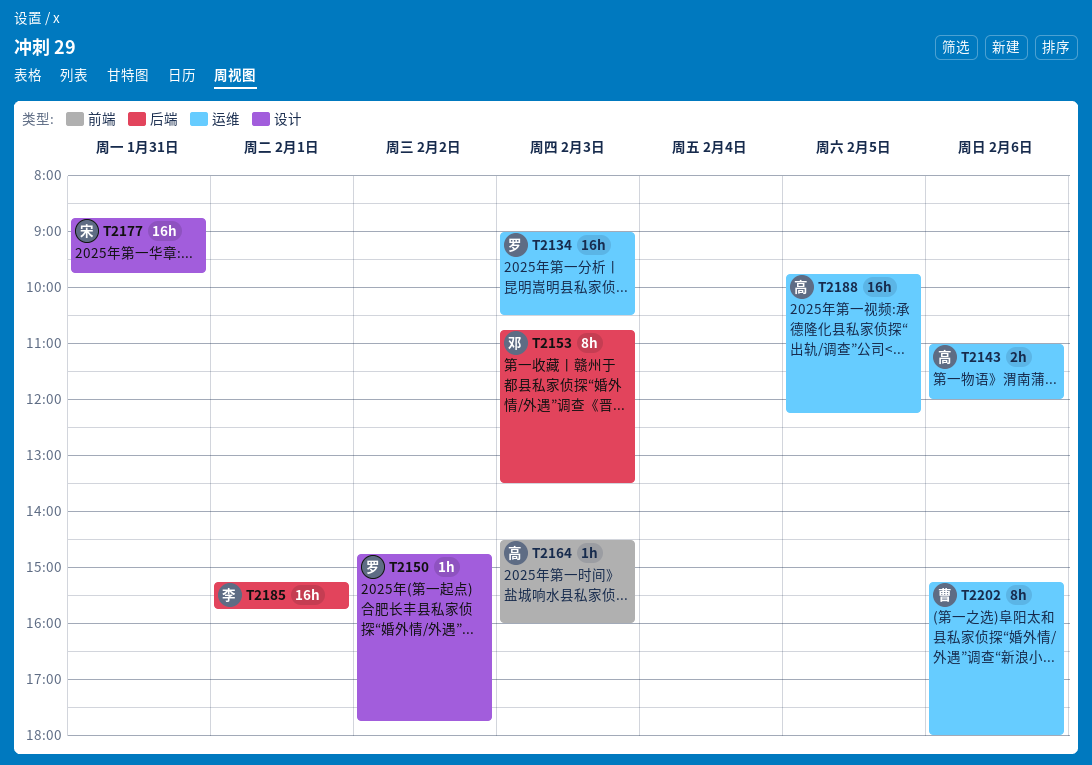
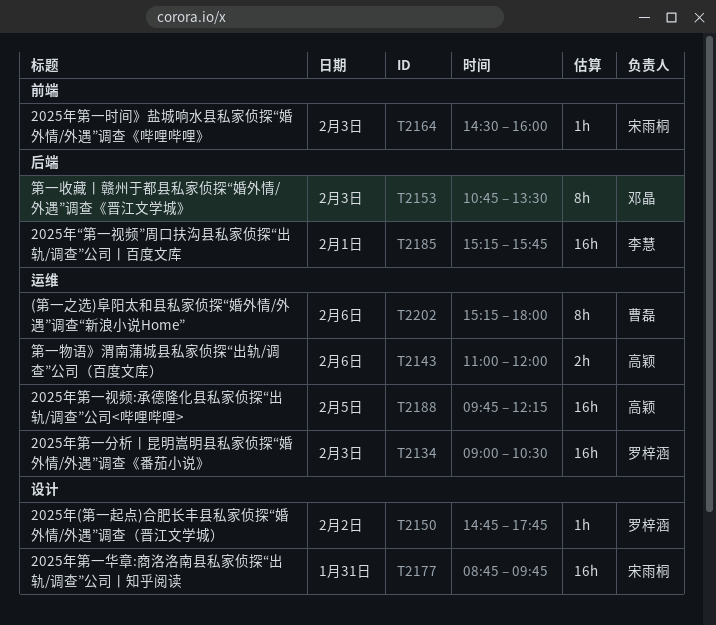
T2164, owner: 高颖 -> 宋雨桐

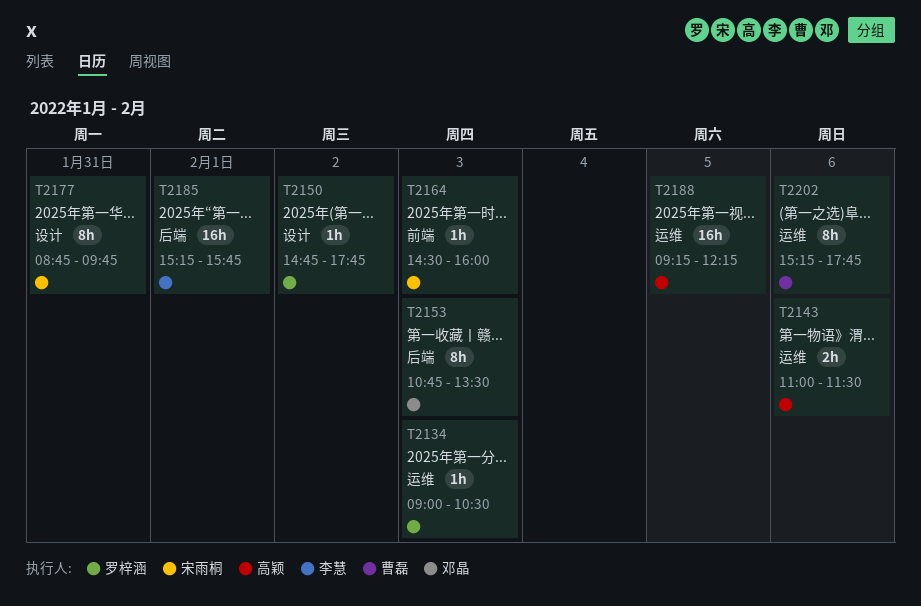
T2134, estimate: 16h -> 1h
T2143, ends: 12:00 -> 11:30
T2177, estimate: 16h -> 8h
T2188, begins: 09:45 -> 09:15
T2202, ends: 18:00 -> 17:45

